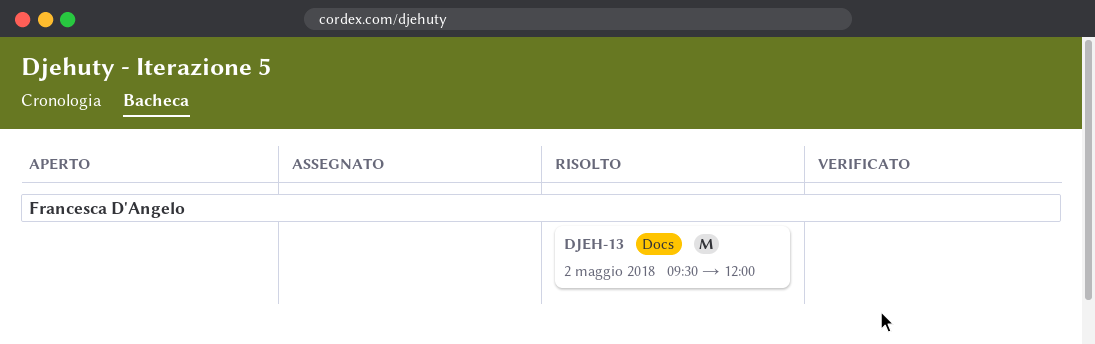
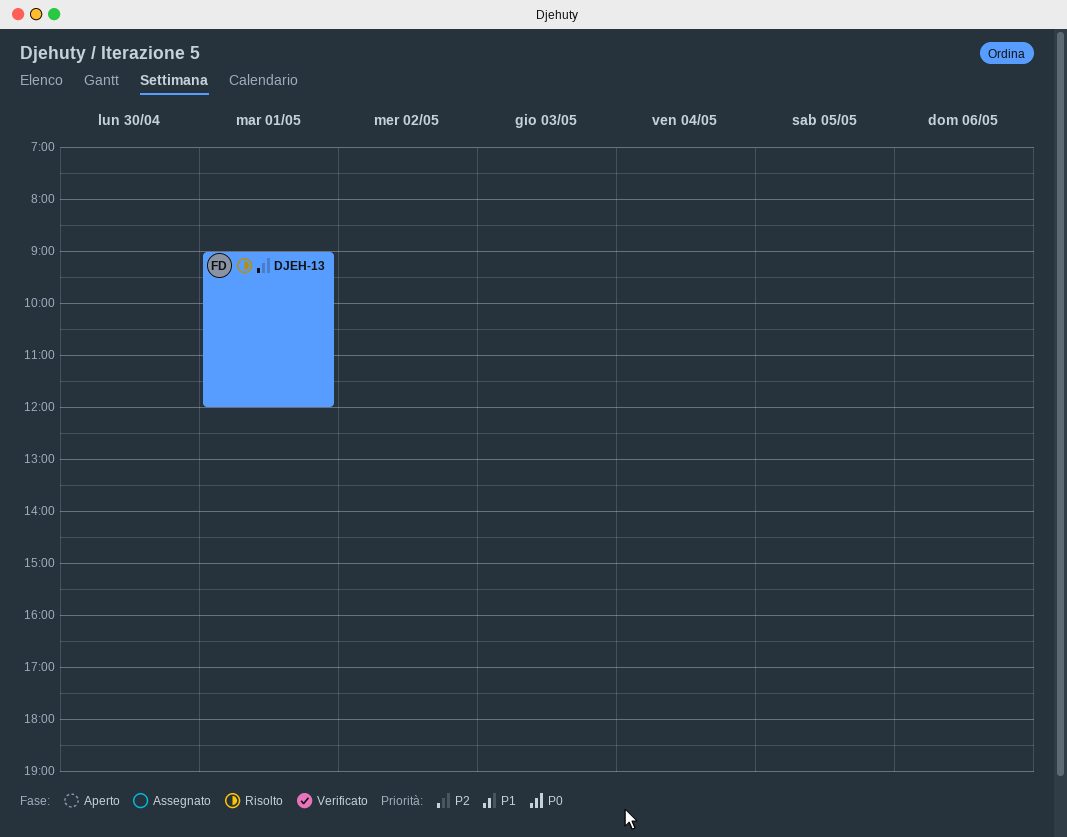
DJEH-13, day: May 2 -> May 1
DJEH-13, begins: 09:30 -> 09:00

